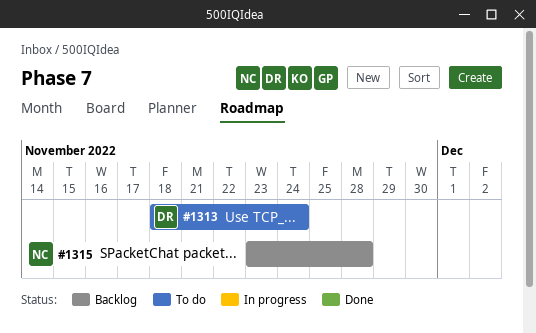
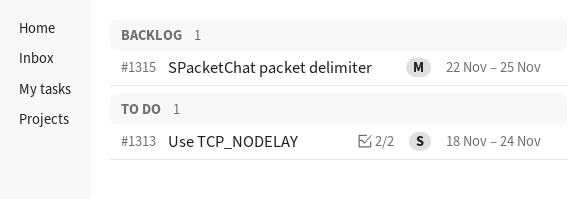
#1315, start: Nov 23 -> Nov 22
#1315, due: Nov 28 -> Nov 25

